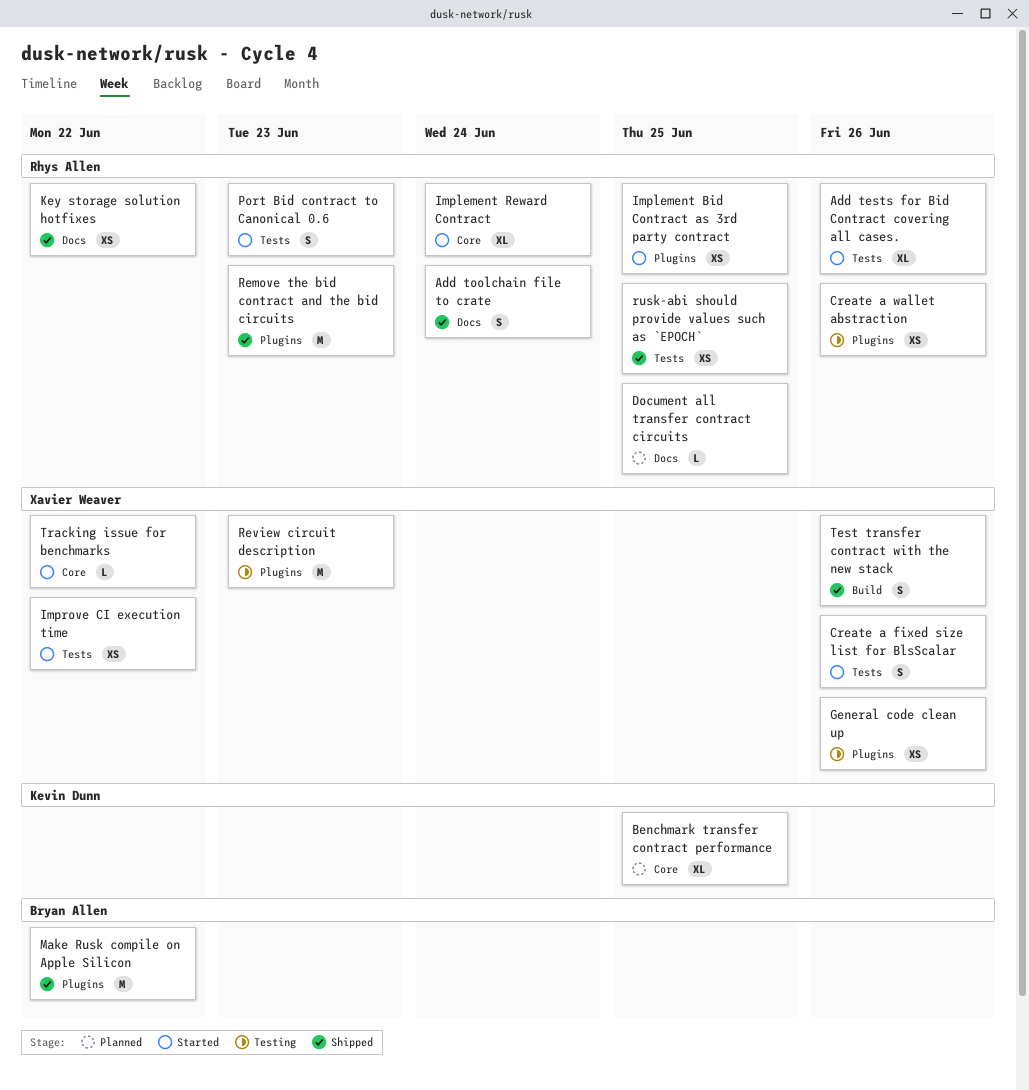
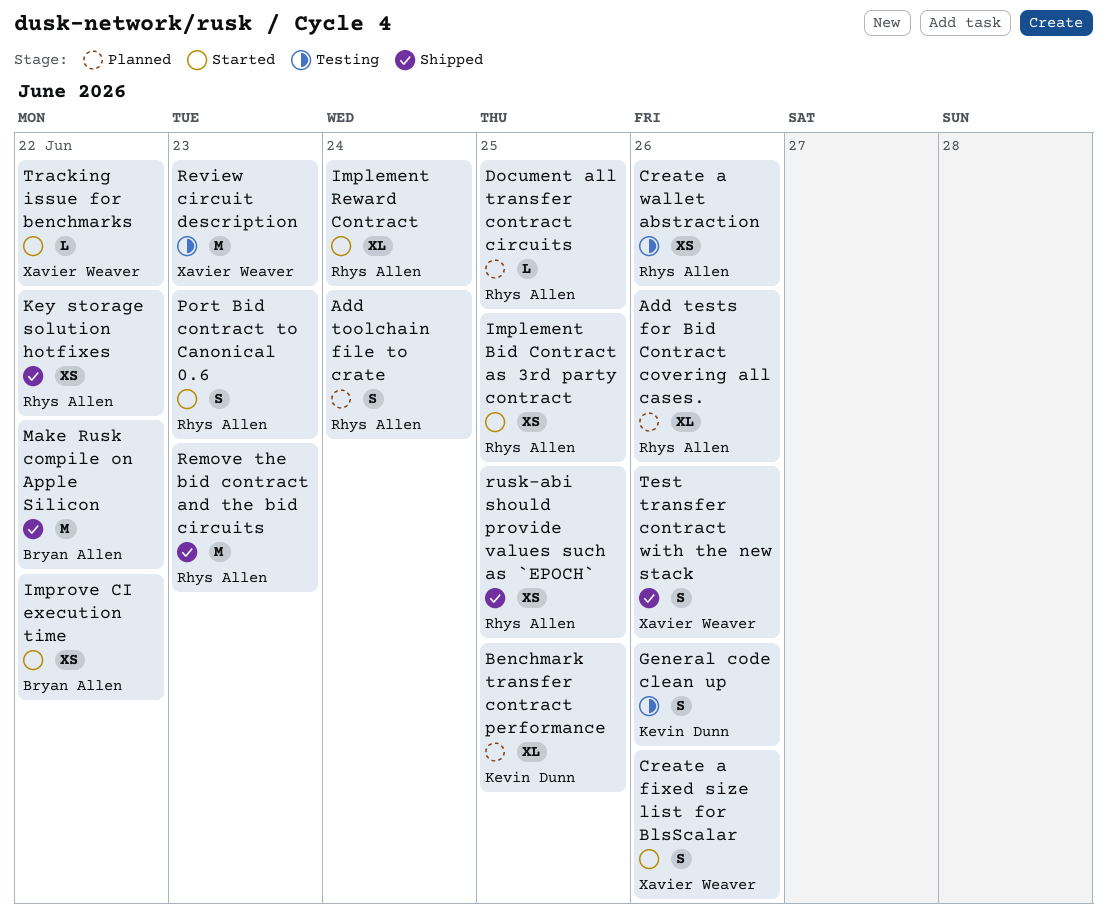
Add tests for Bid Contract covering all cases., status: Started -> Planned
Add toolchain file to crate, status: Shipped -> Planned
General code clean up, owner: Xavier Weaver -> Kevin Dunn
General code clean up, estimate: XS -> S
Improve CI execution time, owner: Xavier Weaver -> Bryan Allen

